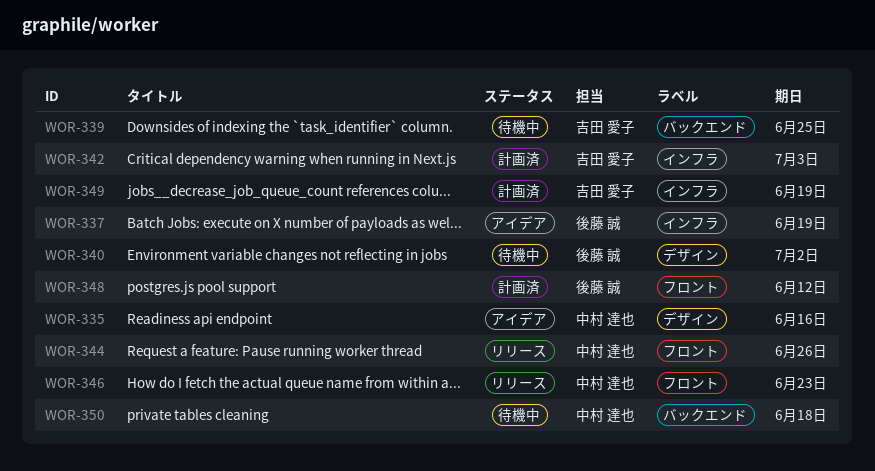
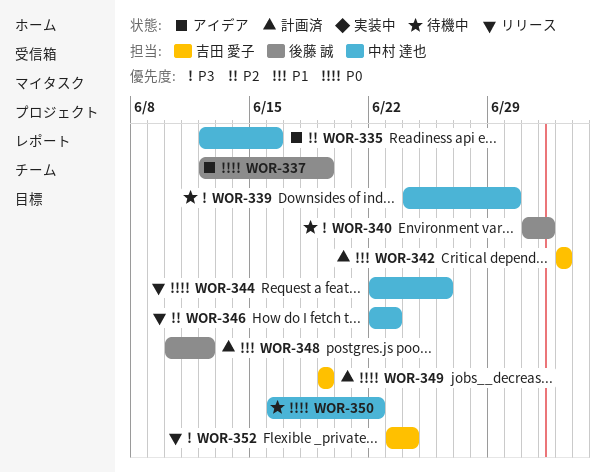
WOR-339, owner: 吉田 愛子 -> 中村 達也
WOR-339, due: Jun 25 -> Jun 30
WOR-350, due: Jun 18 -> Jun 22
WOR-352: none -> present

